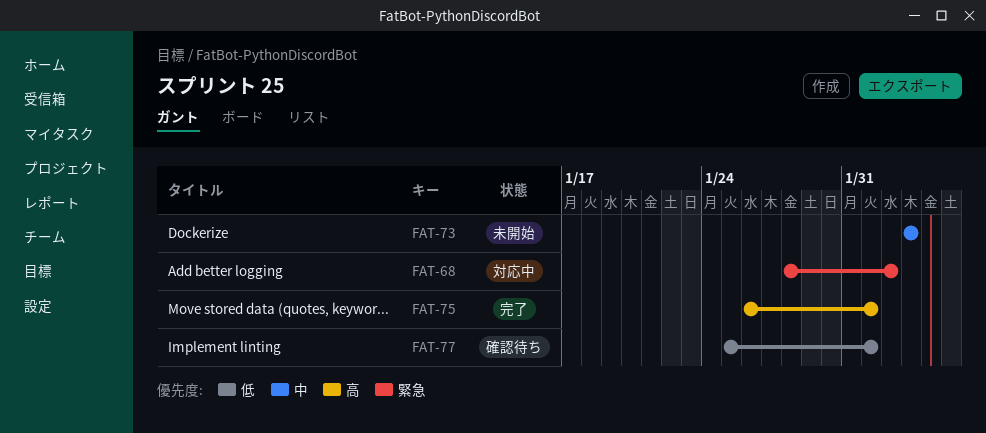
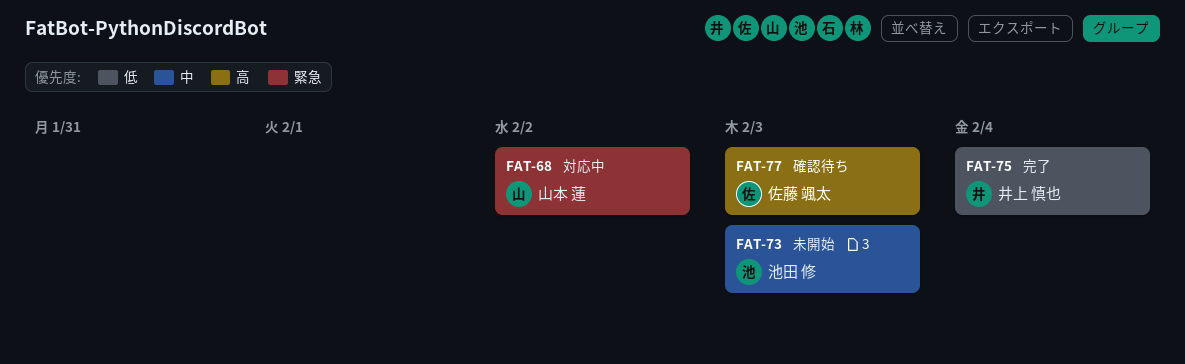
FAT-75, priority: 高 -> 低
FAT-75, due: Feb 1 -> Feb 4
FAT-77, priority: 低 -> 高
FAT-77, due: Feb 1 -> Feb 3

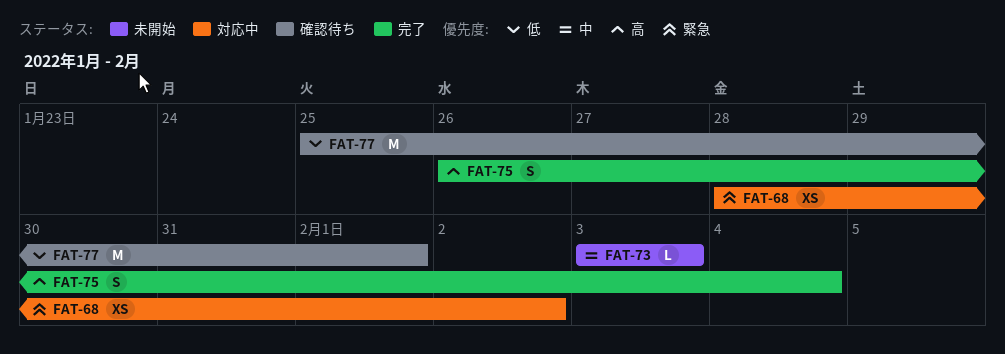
FAT-75, priority: 低 -> 高
FAT-77, priority: 高 -> 低
FAT-77, due: Feb 3 -> Feb 1

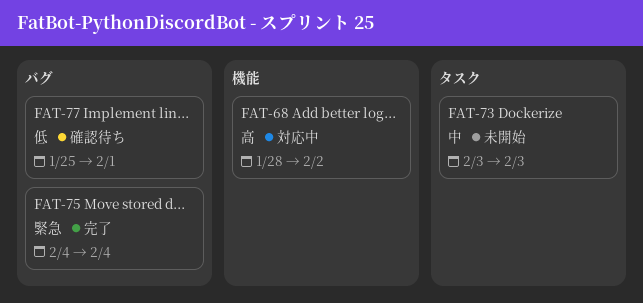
FAT-68, priority: 緊急 -> 高
FAT-75, priority: 高 -> 緊急
FAT-75, start: Jan 26 -> Feb 4

